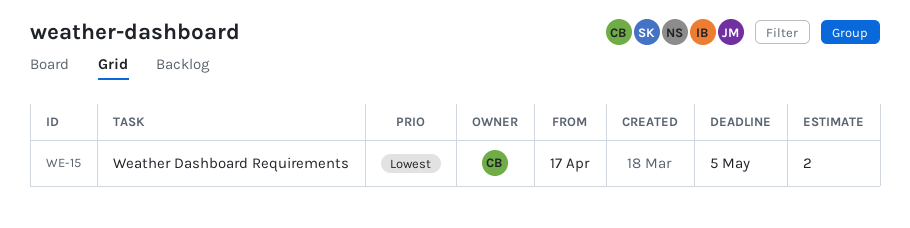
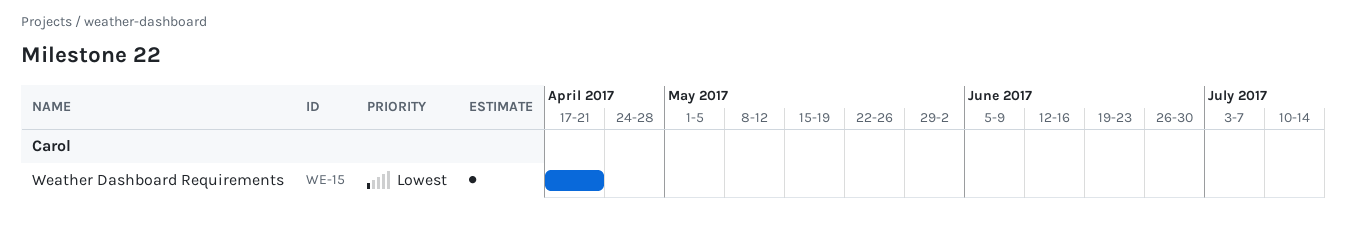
WE-15, estimate: 2 -> 1
WE-15, due: May 5 -> Apr 21

